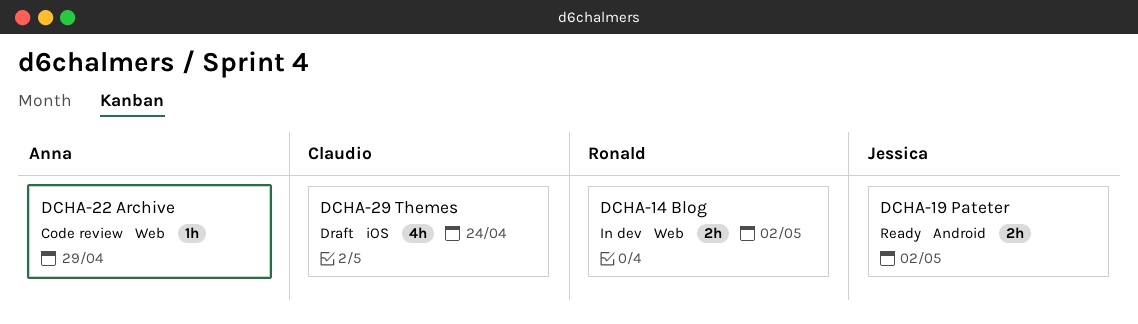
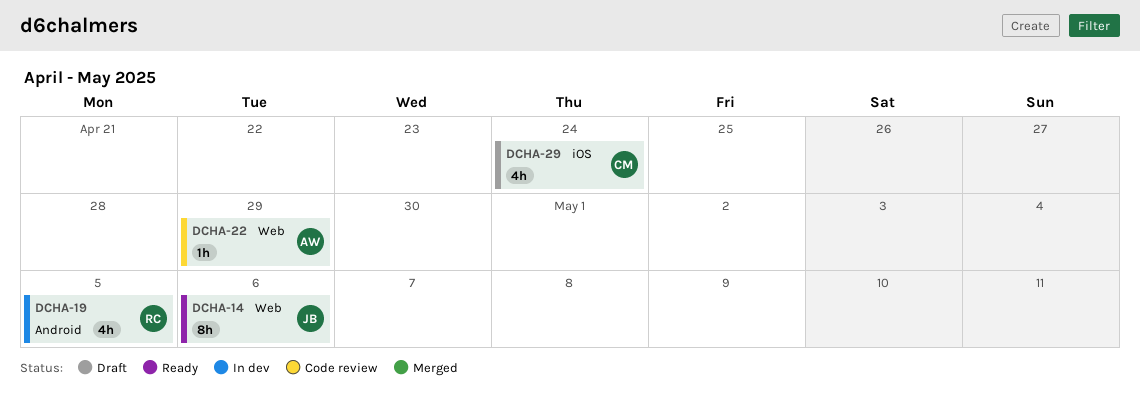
DCHA-14, status: In dev -> Ready
DCHA-14, owner: Ronald -> Jessica
DCHA-14, estimate: 2h -> 8h
DCHA-14, due: May 2 -> May 6
DCHA-19, status: Ready -> In dev
DCHA-19, owner: Jessica -> Ronald
DCHA-19, estimate: 2h -> 4h
DCHA-19, due: May 2 -> May 5

